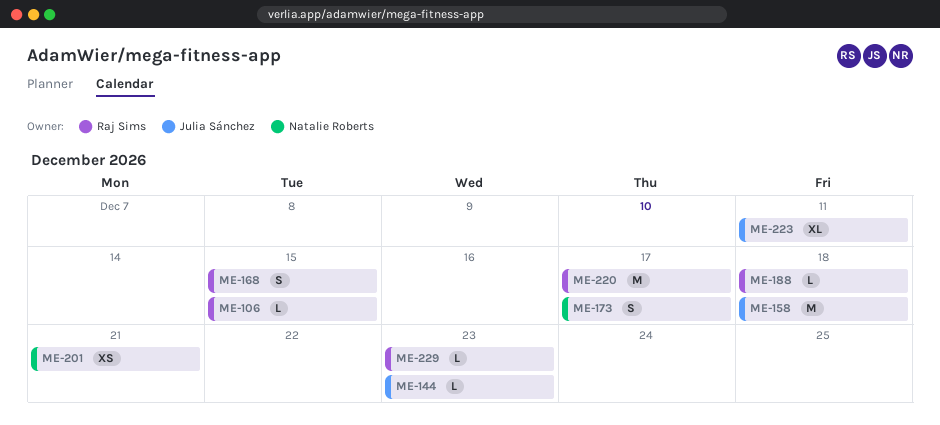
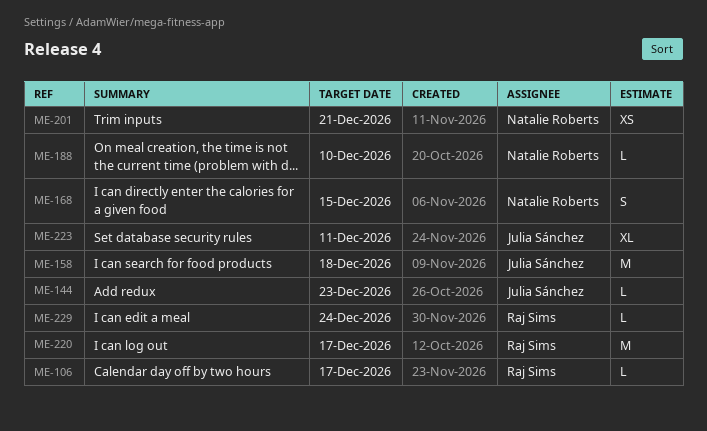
ME-106, due: Dec 15 -> Dec 17
ME-168, owner: Raj Sims -> Natalie Roberts
ME-173: present -> none
ME-188, owner: Raj Sims -> Natalie Roberts
ME-188, due: Dec 18 -> Dec 10
ME-229, due: Dec 23 -> Dec 24

